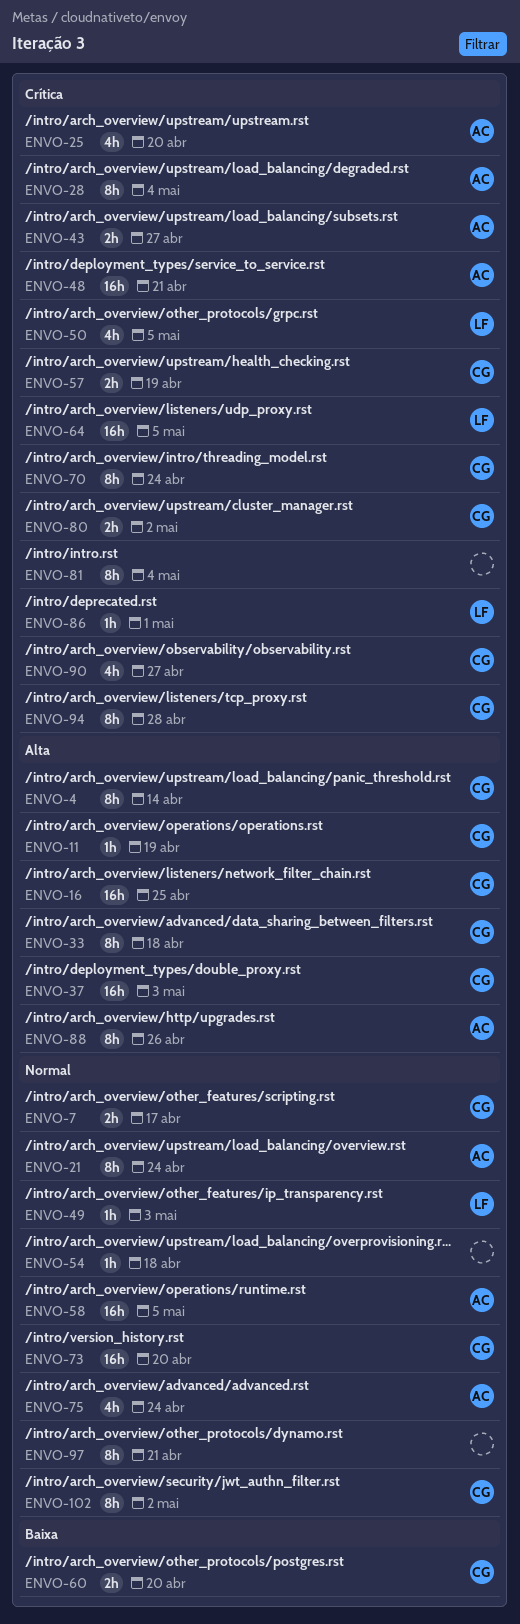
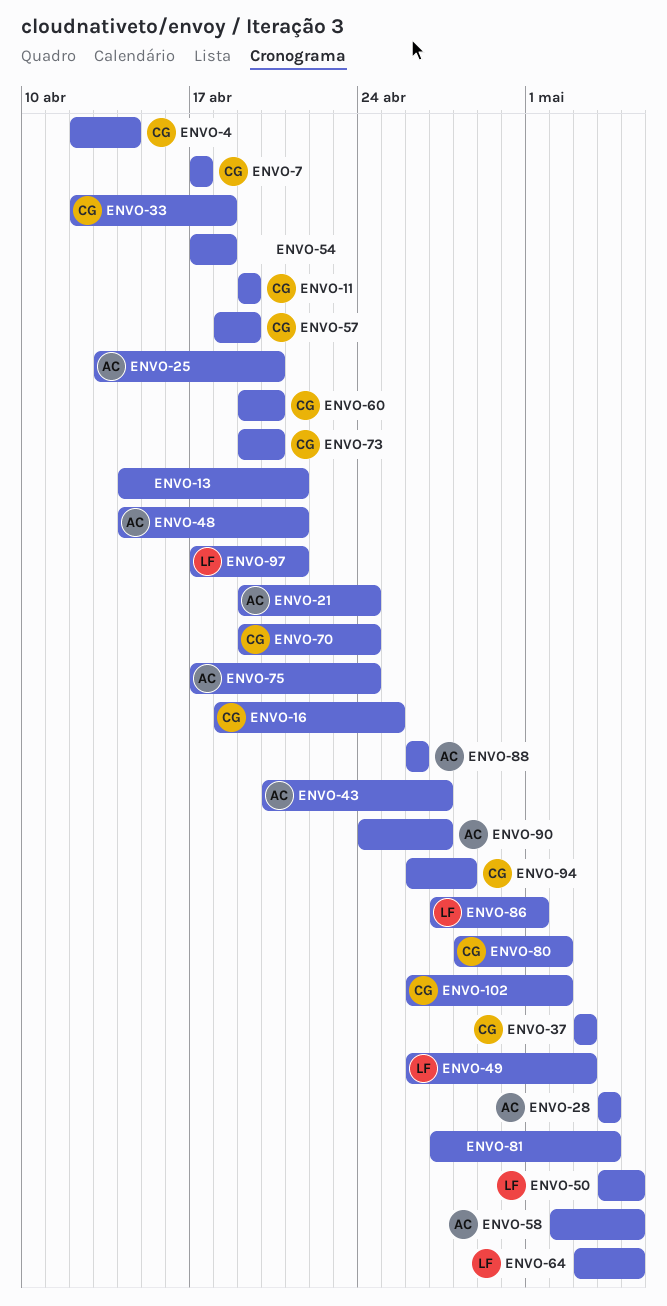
ENVO-13: none -> present
ENVO-90, owner: CG -> AC
ENVO-97, owner: none -> LF

